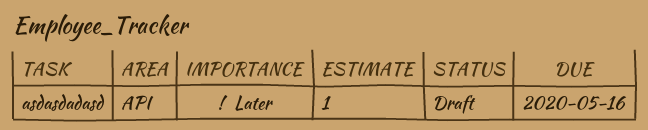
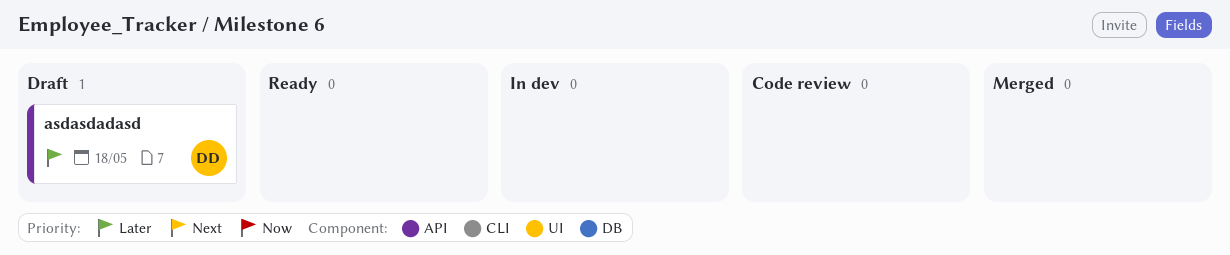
asdasdadasd, due: May 16 -> May 18

